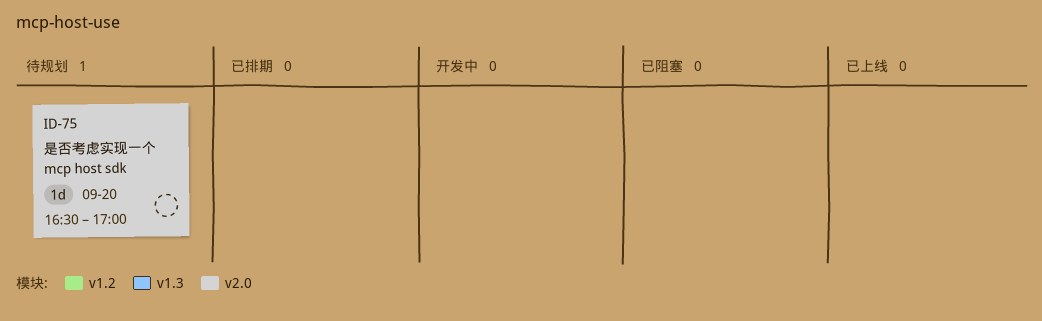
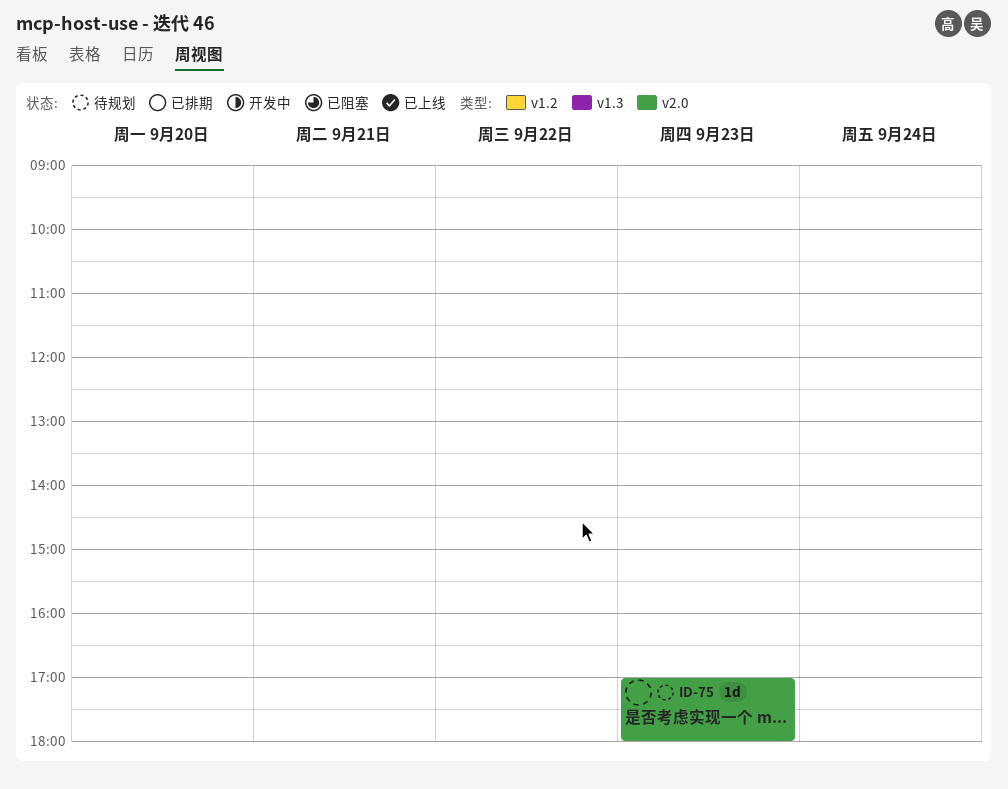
ID-75, day: Sep 20 -> Sep 23
ID-75, begins: 16:30 -> 17:00
ID-75, ends: 17:00 -> 18:00

